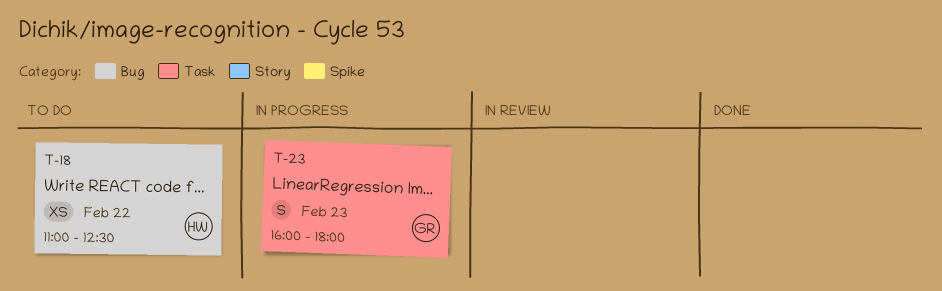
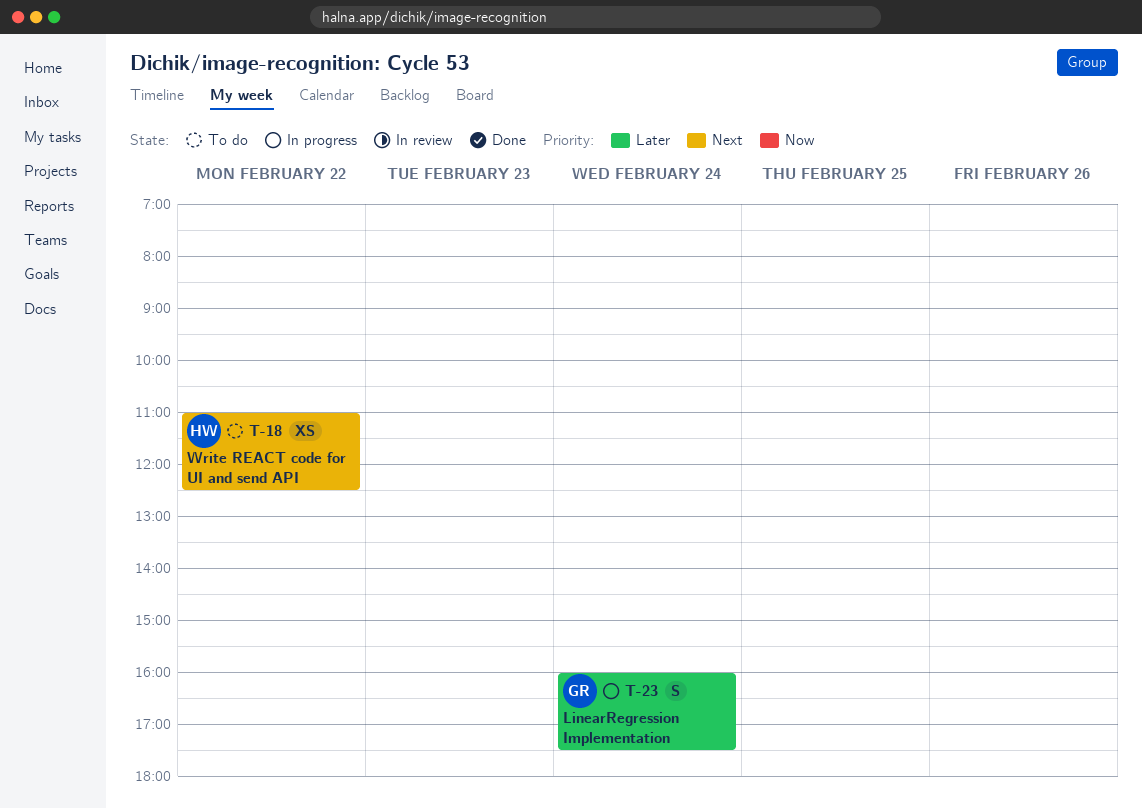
T-23, day: Feb 23 -> Feb 24
T-23, ends: 18:00 -> 17:30

